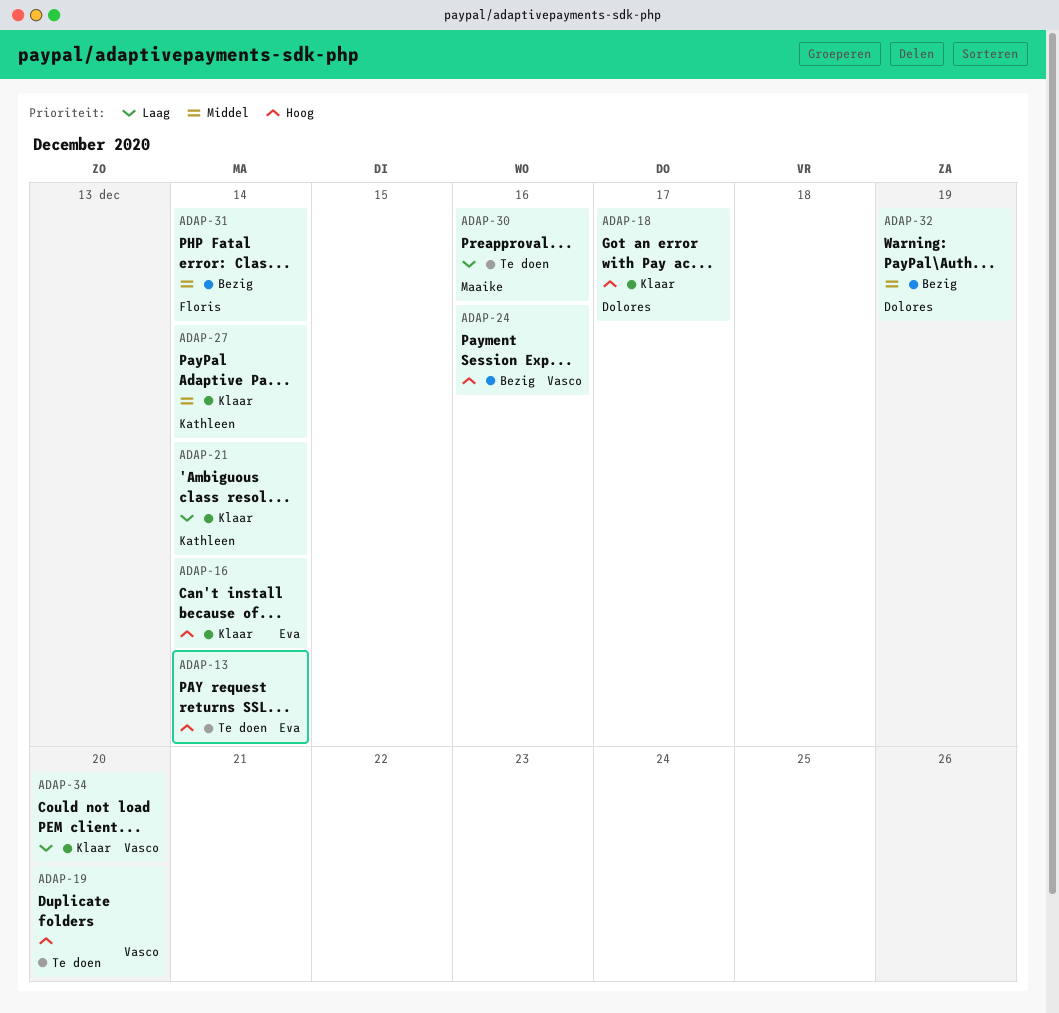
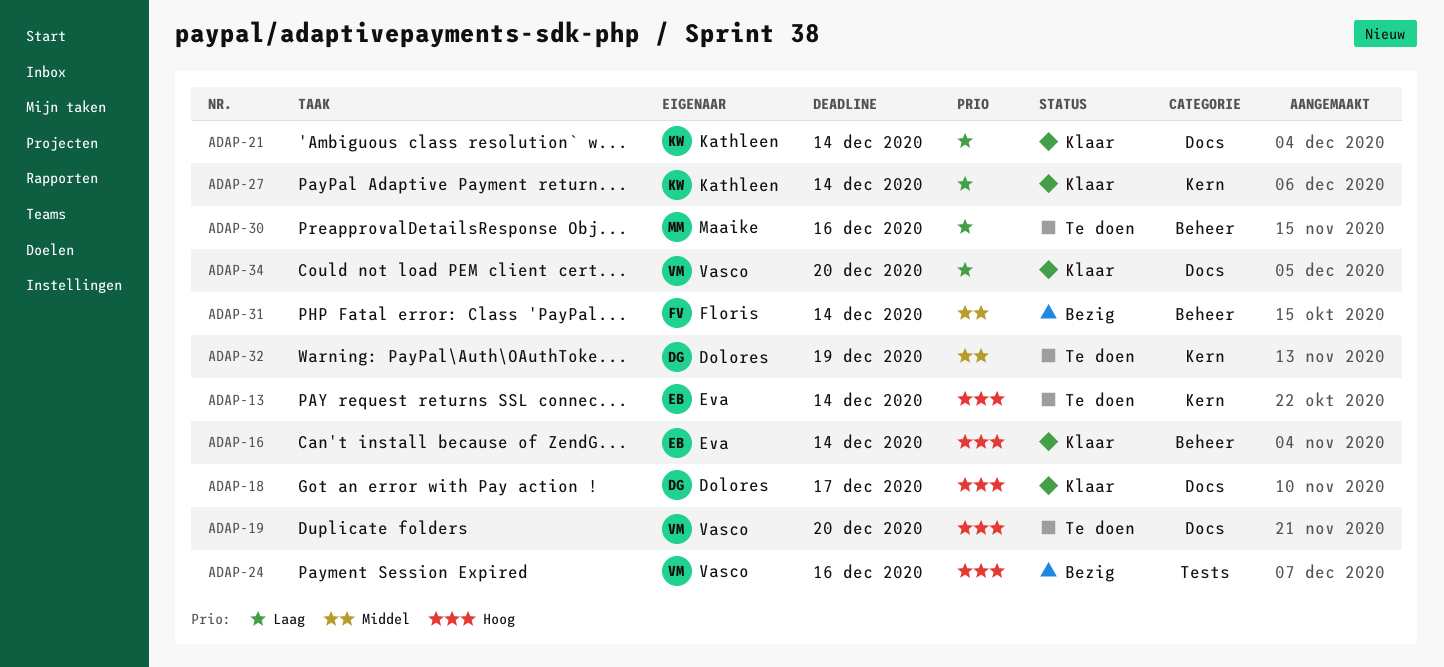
ADAP-27, priority: Middel -> Laag
ADAP-32, status: Bezig -> Te doen

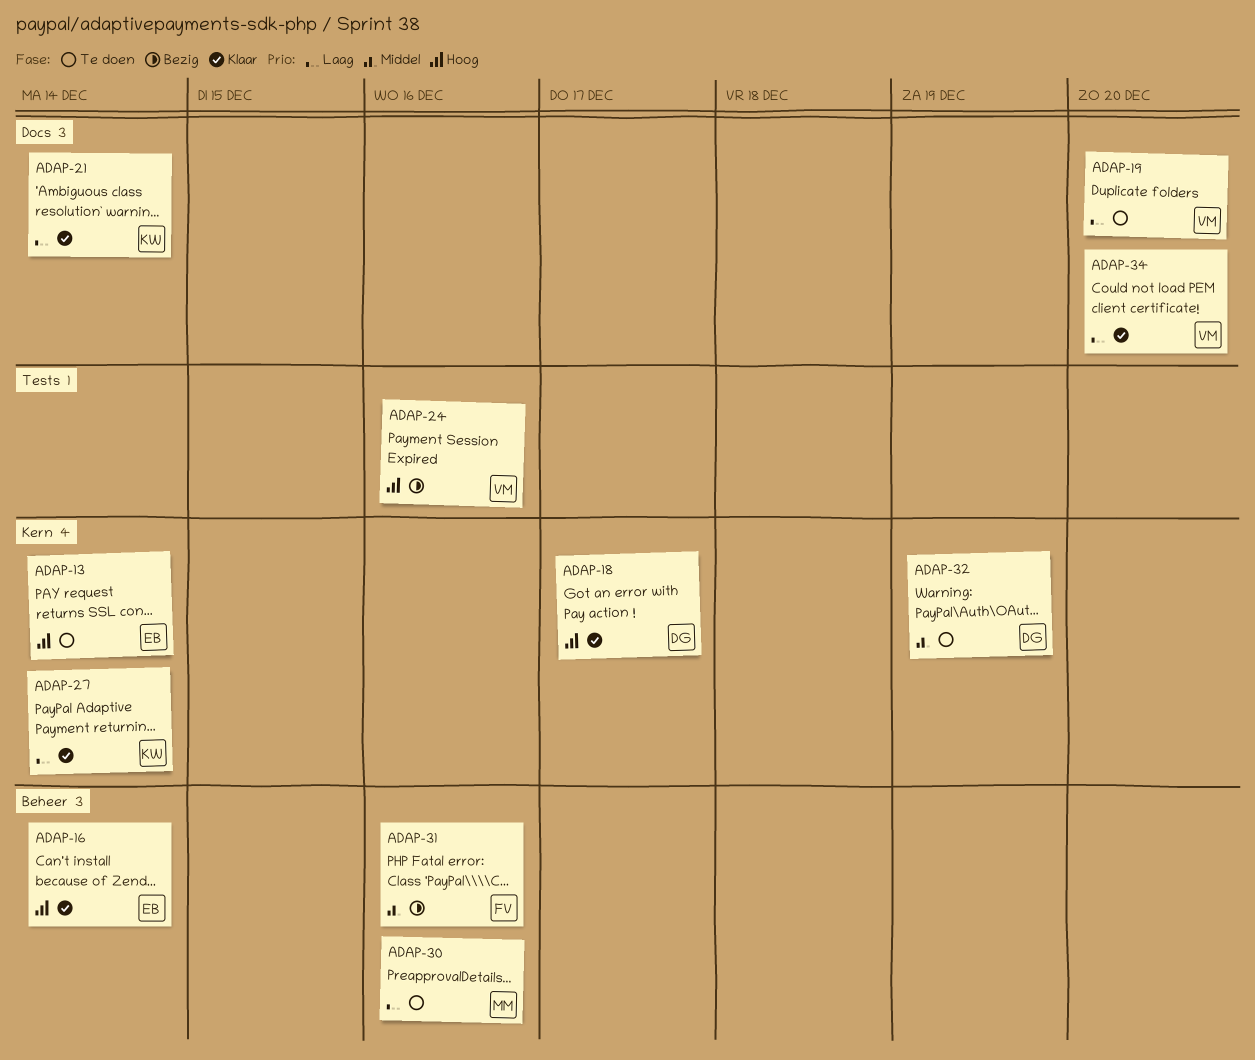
ADAP-18, label: Docs -> Kern
ADAP-19, priority: Hoog -> Laag
ADAP-31, due: Dec 14 -> Dec 16

